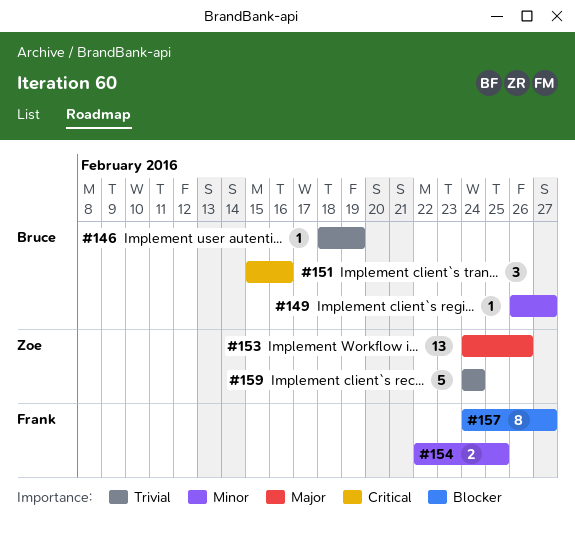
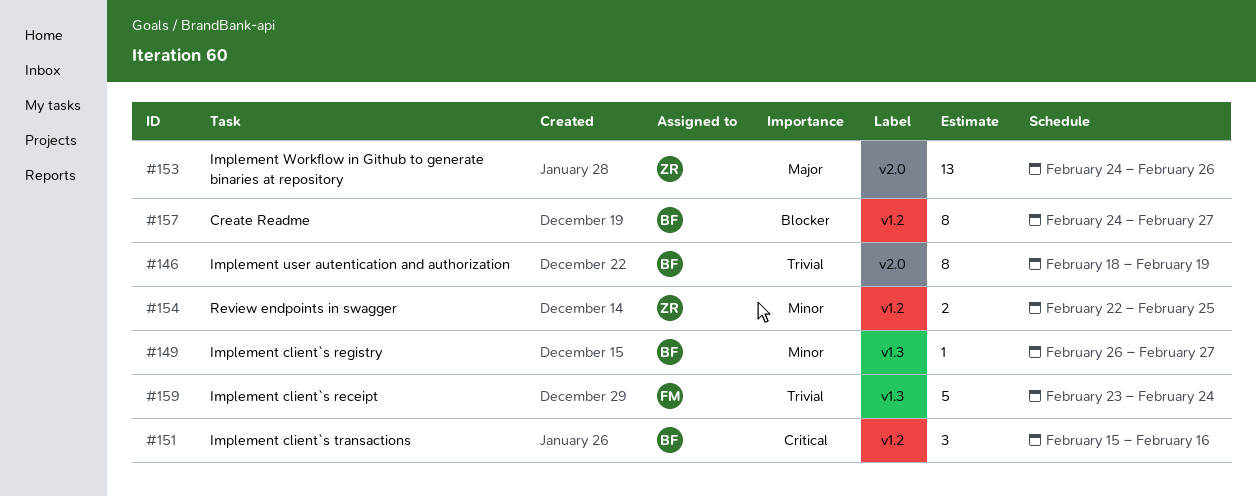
#146, estimate: 1 -> 8
#154, owner: Frank -> Zoe
#157, owner: Frank -> Bruce
#159, owner: Zoe -> Frank
#159, start: Feb 24 -> Feb 23

